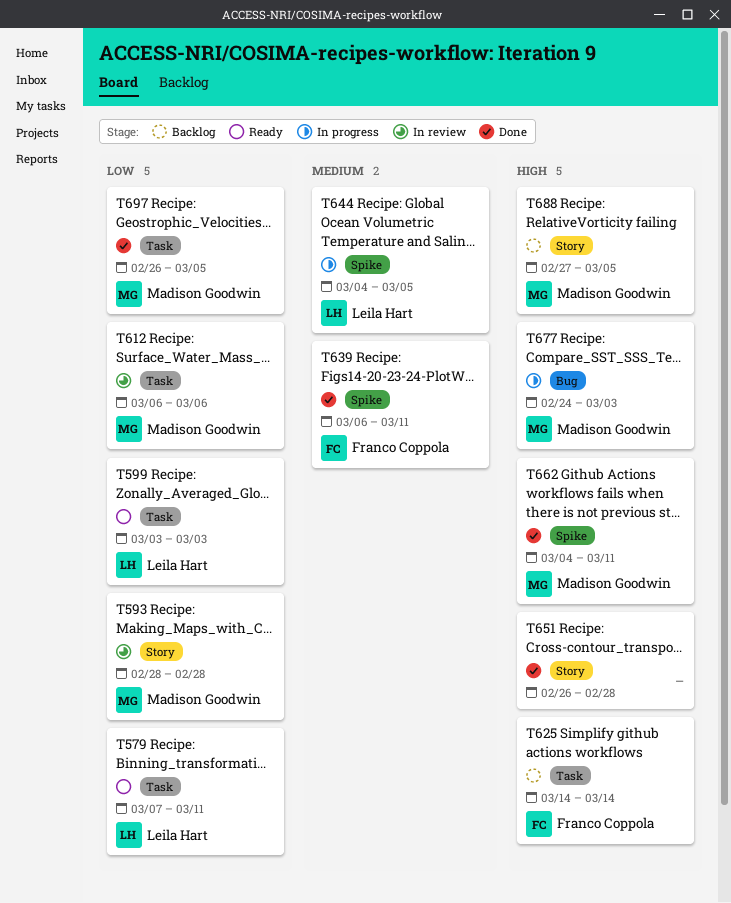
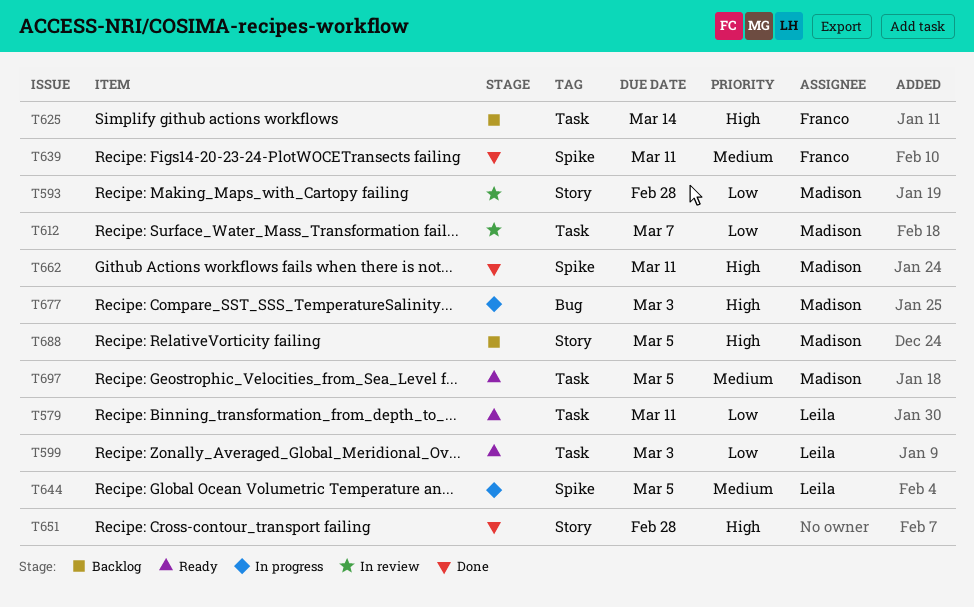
T612, due: Mar 6 -> Mar 7
T697, status: Done -> Ready
T697, priority: Low -> Medium

